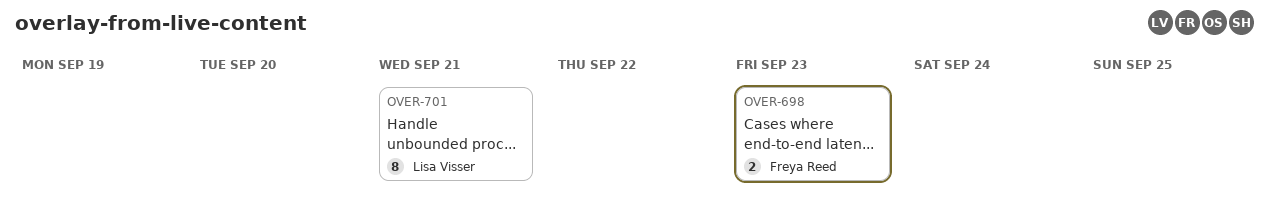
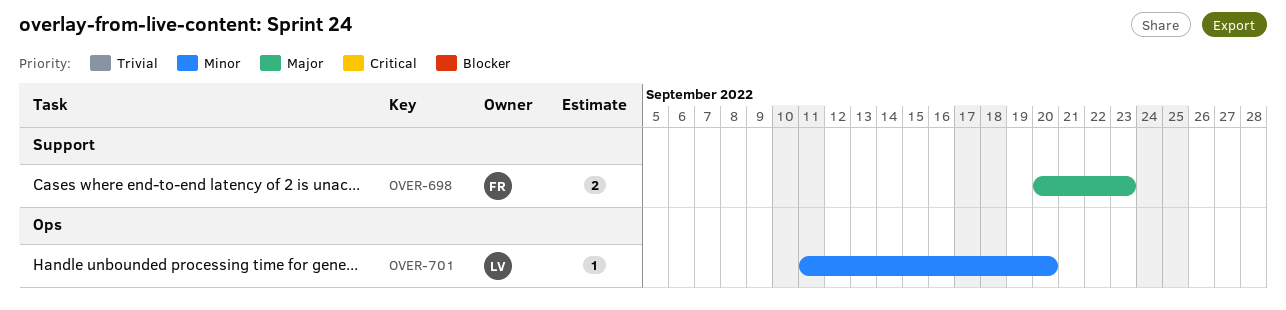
OVER-701, estimate: 8 -> 1
OVER-701, due: Sep 21 -> Sep 20

